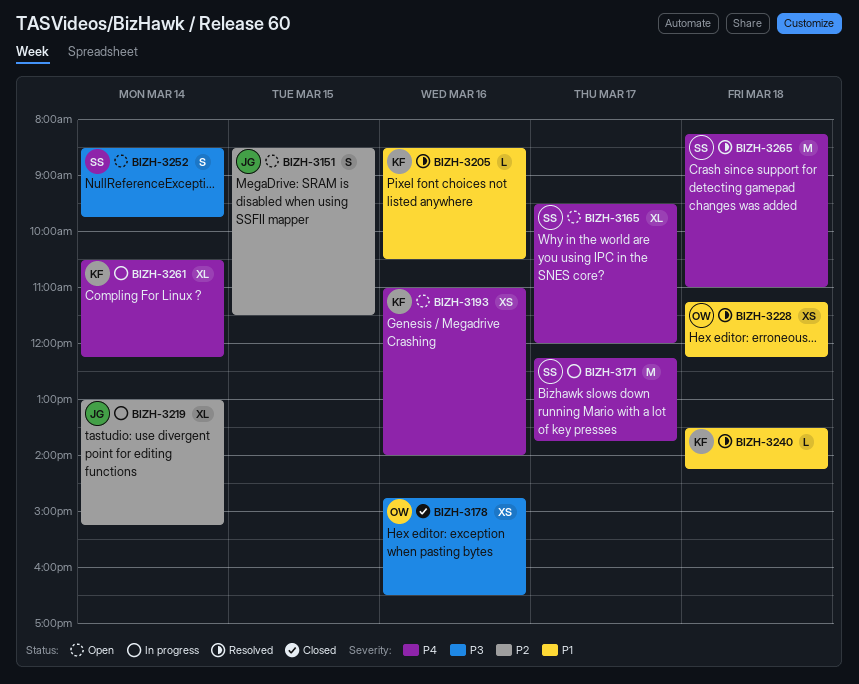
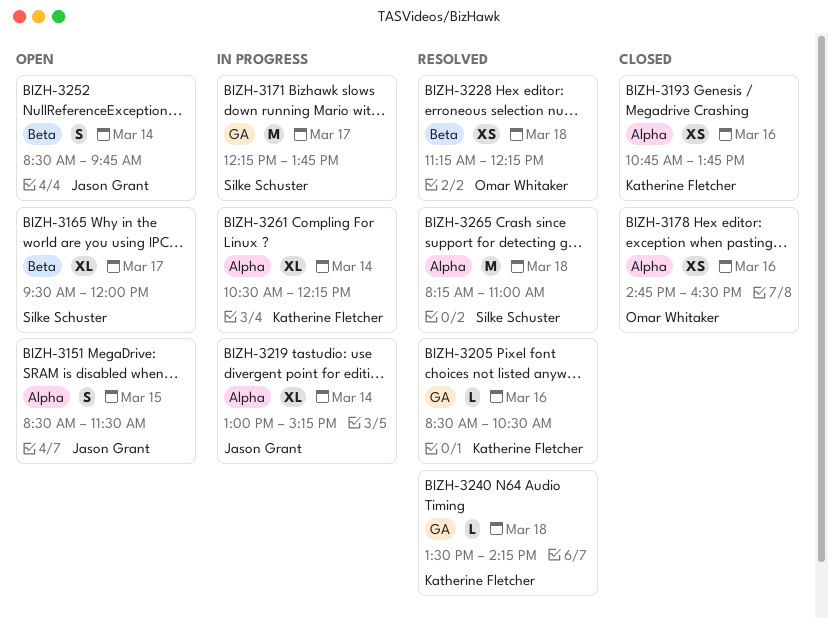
BIZH-3193, status: Open -> Closed
BIZH-3193, begins: 11:00 -> 10:45
BIZH-3193, ends: 14:00 -> 13:45
BIZH-3252, owner: Silke Schuster -> Jason Grant

